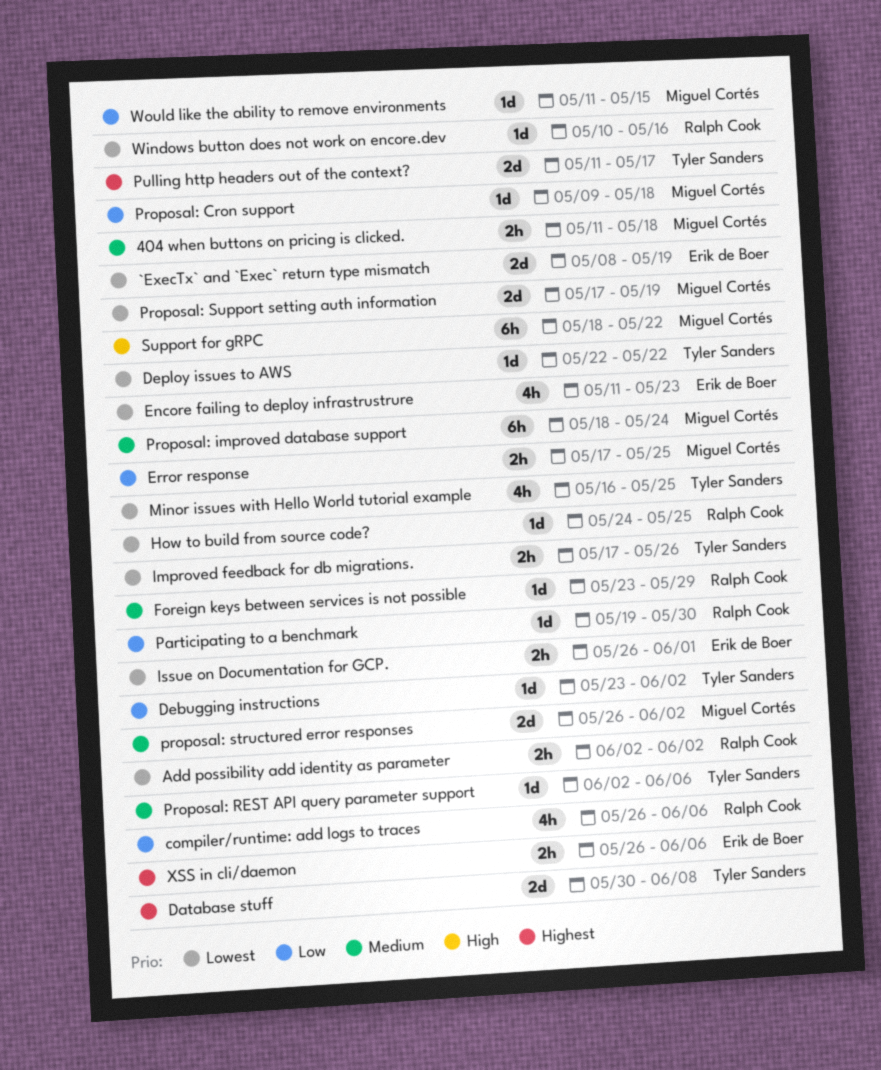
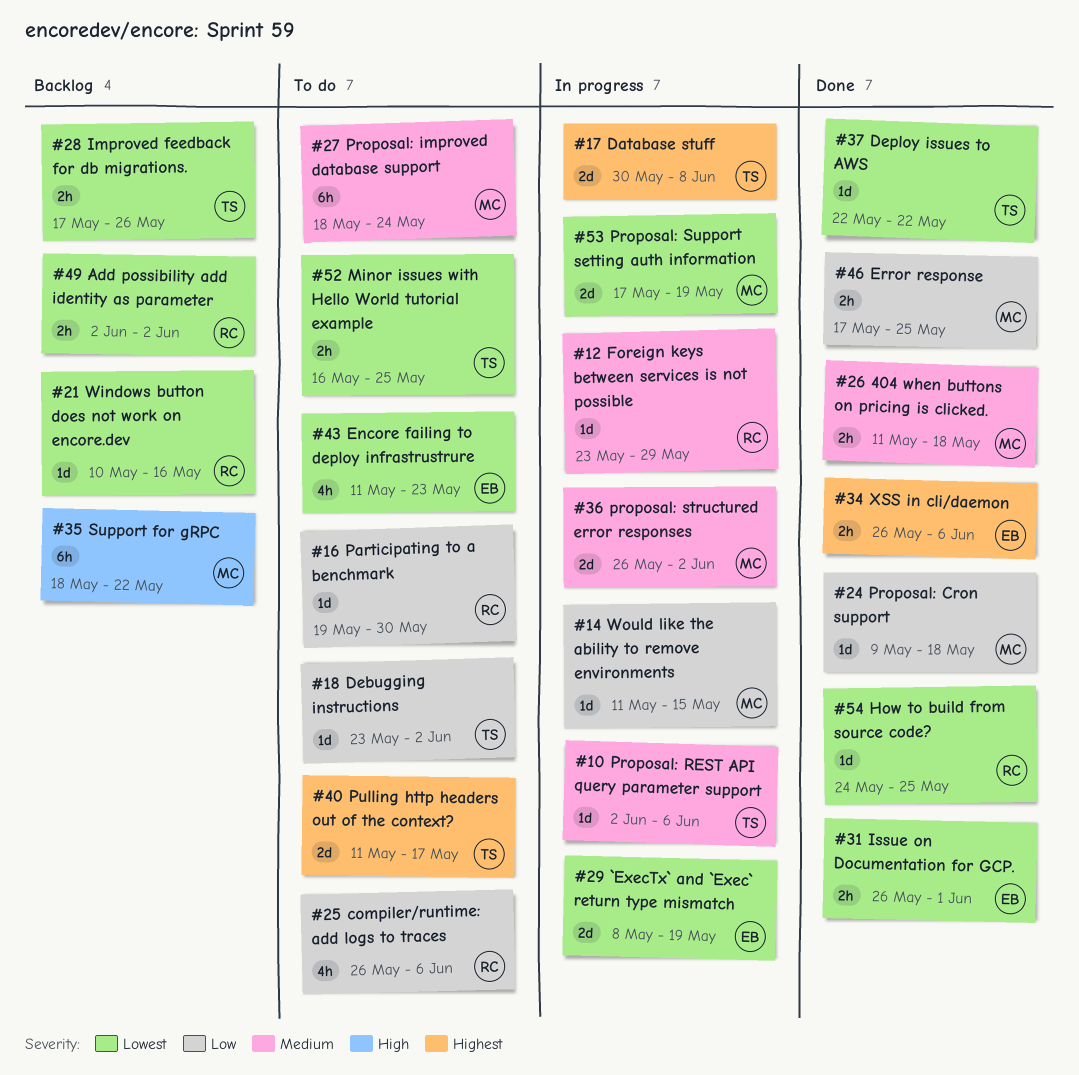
Minor issues with Hello World tutorial example, estimate: 4h -> 2h

